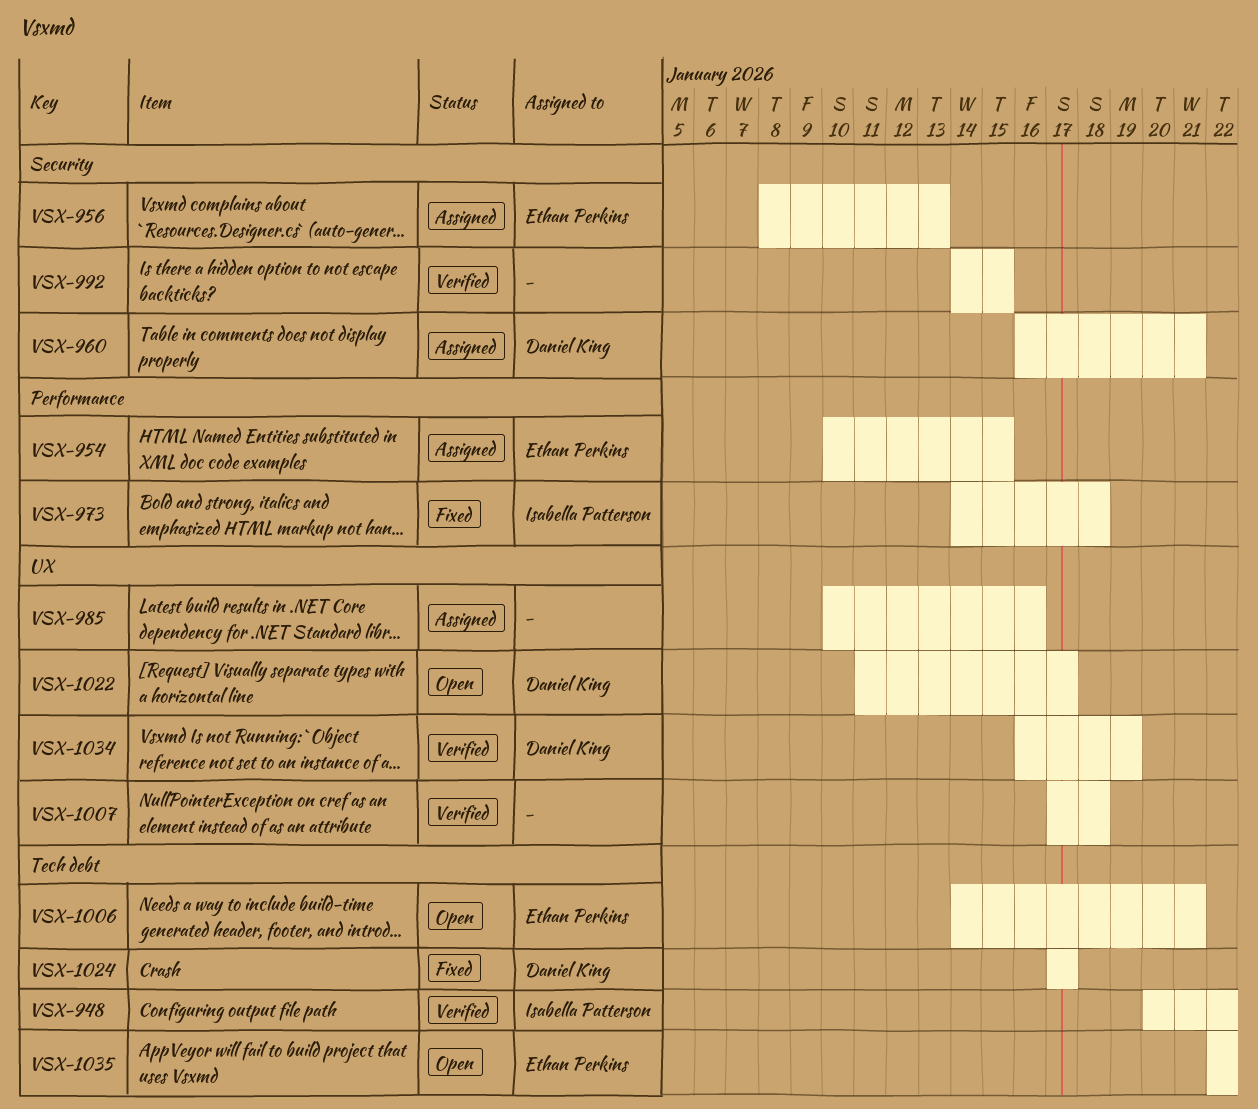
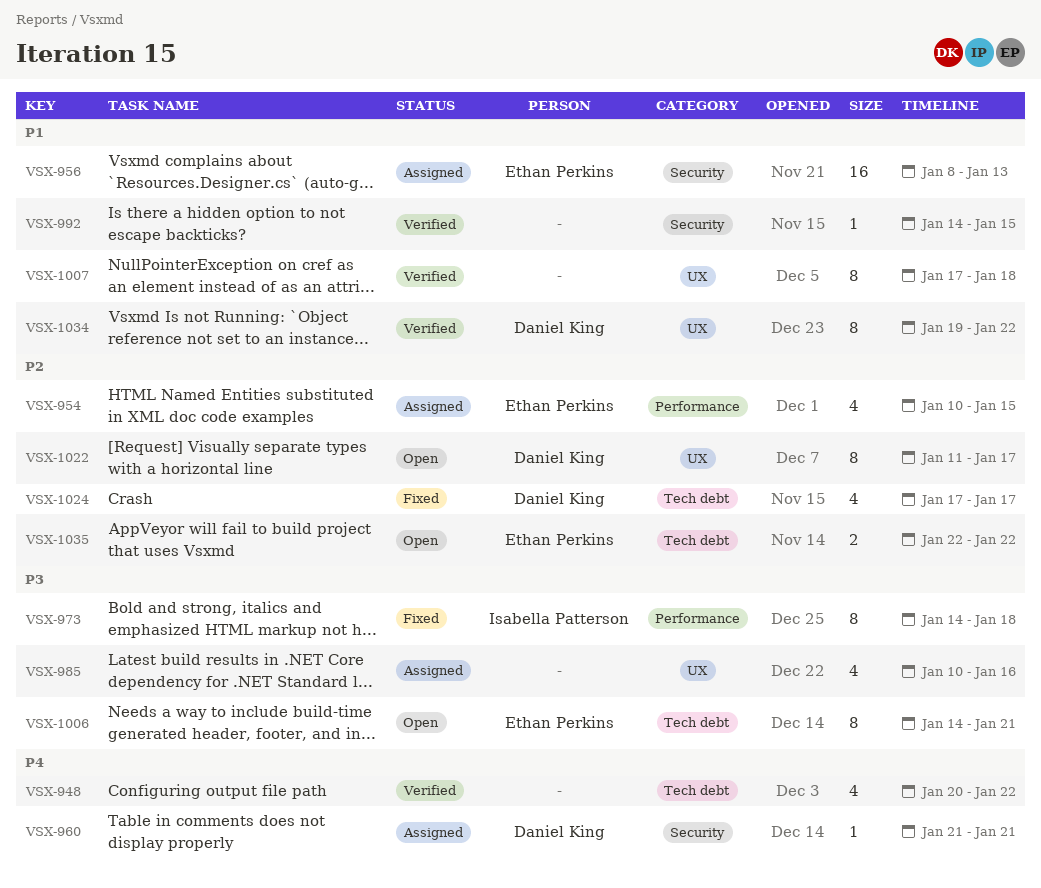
VSX-948, owner: Isabella Patterson -> none
VSX-960, start: Jan 16 -> Jan 21
VSX-1034, start: Jan 16 -> Jan 19
VSX-1034, due: Jan 19 -> Jan 22

